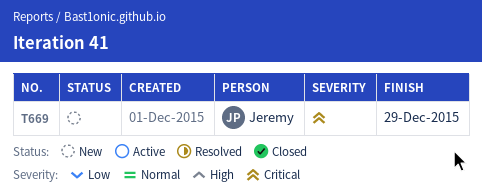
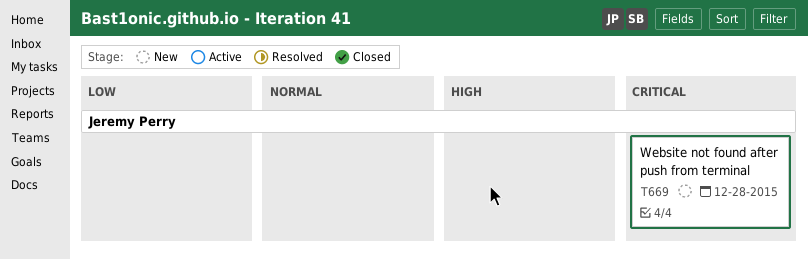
T669, due: Dec 29 -> Dec 28

